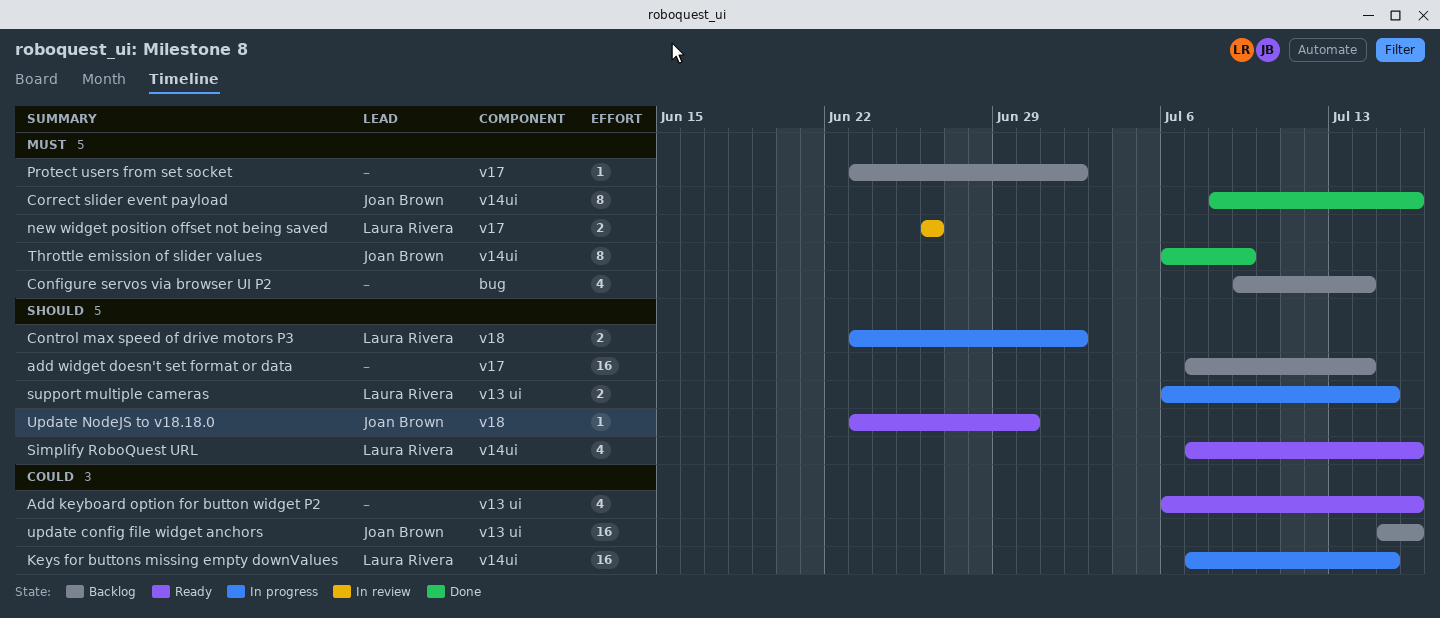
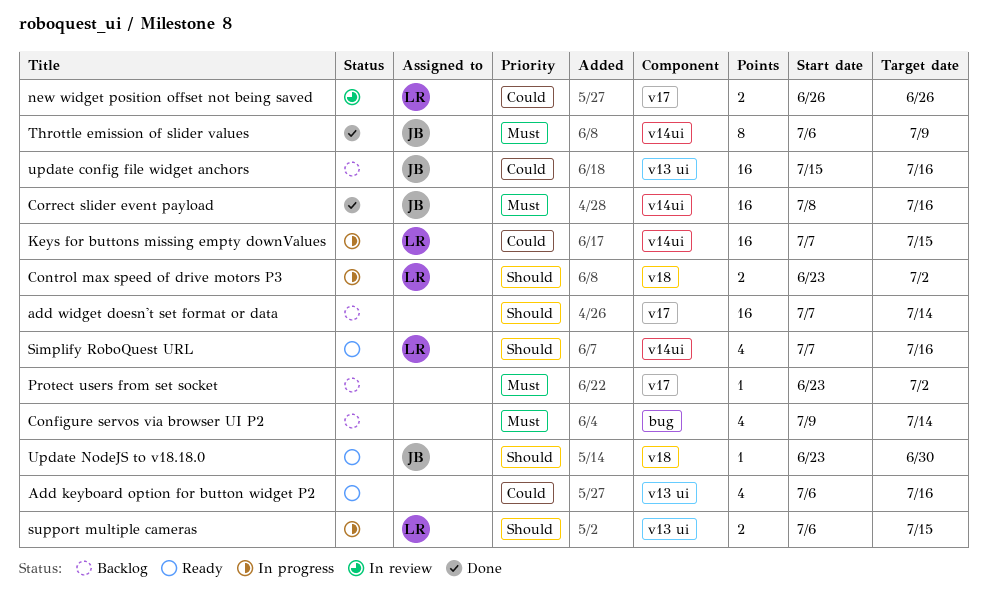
Correct slider event payload, estimate: 8 -> 16
new widget position offset not being saved, priority: Must -> Could

